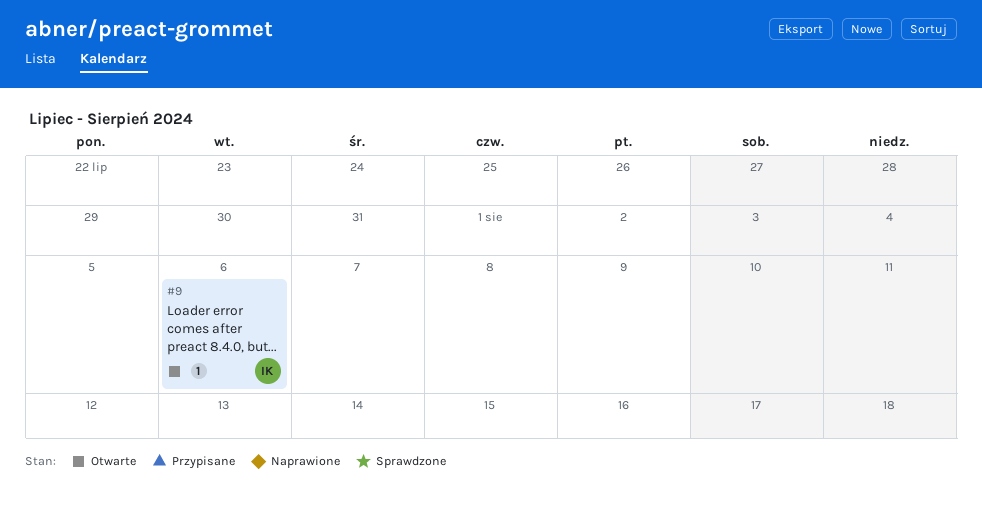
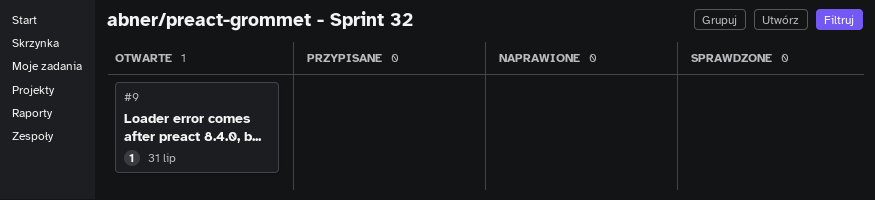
#9, due: Aug 6 -> Jul 31

